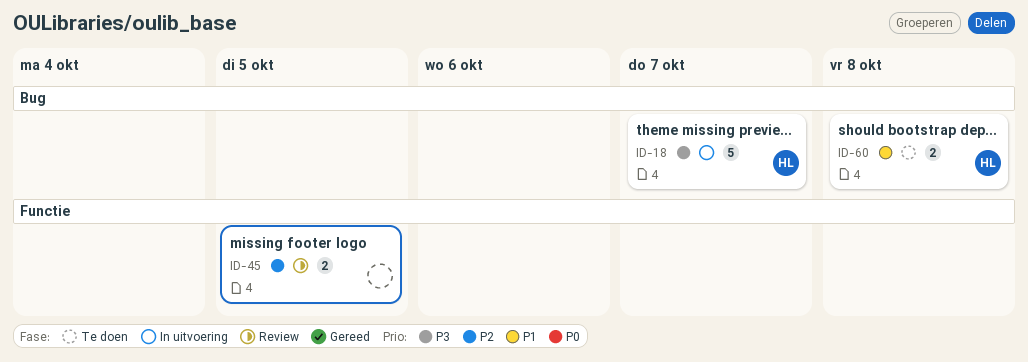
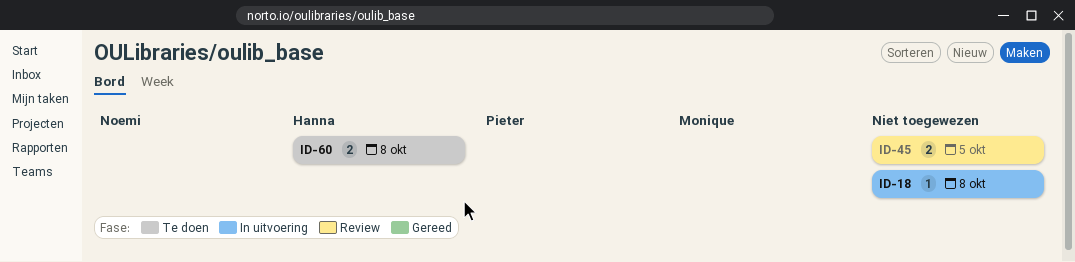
ID-18, owner: Hanna -> none
ID-18, estimate: 5 -> 1
ID-18, due: Oct 7 -> Oct 8

